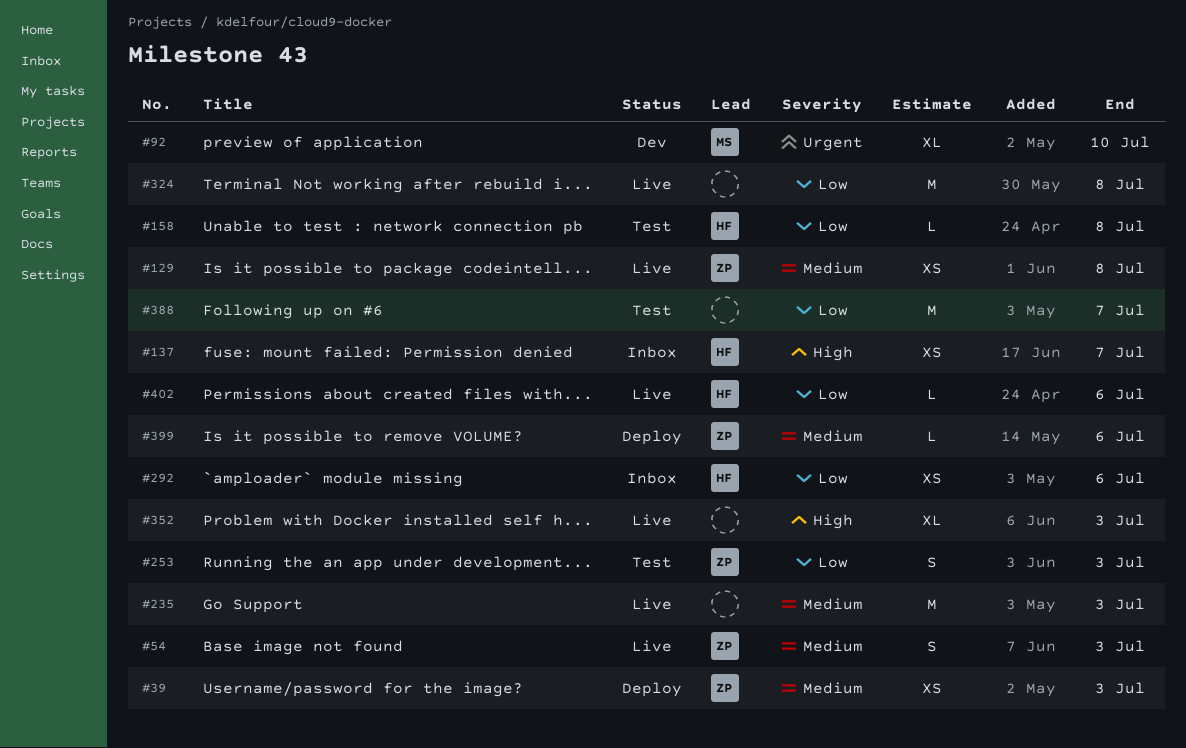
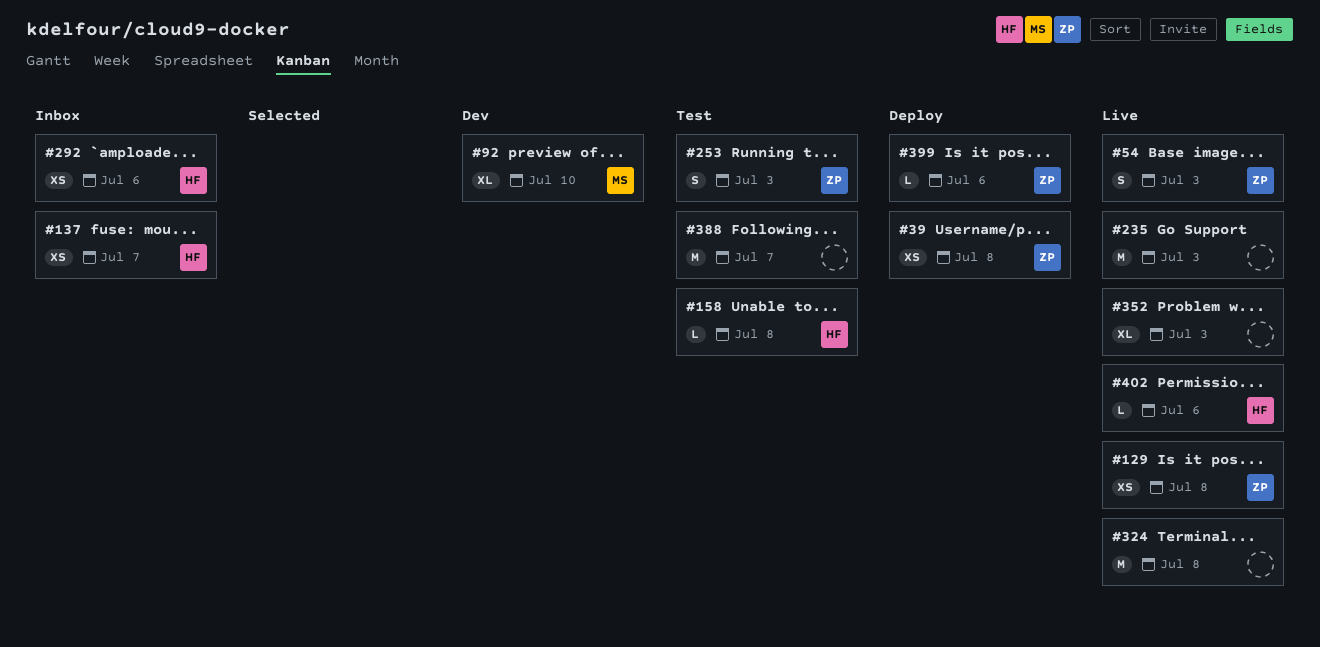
#39, due: Jul 3 -> Jul 8

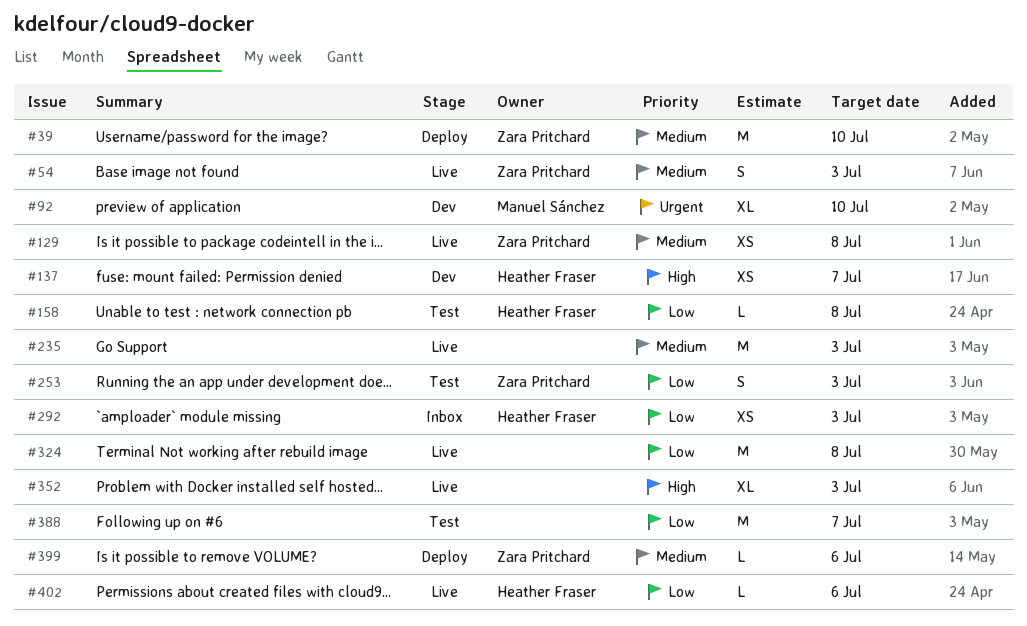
#39, estimate: XS -> M
#39, due: Jul 8 -> Jul 10
#137, status: Inbox -> Dev
#292, due: Jul 6 -> Jul 3

